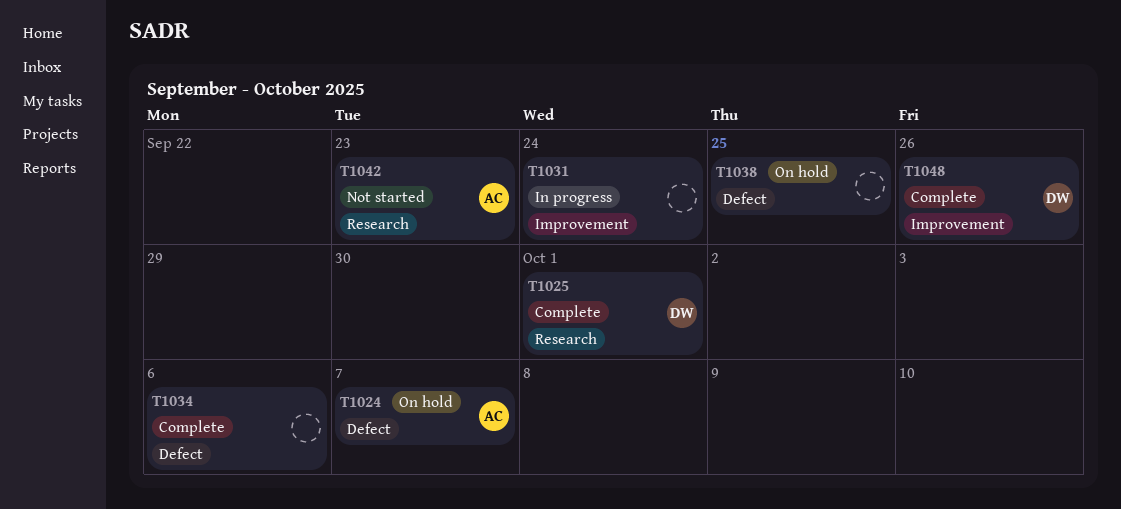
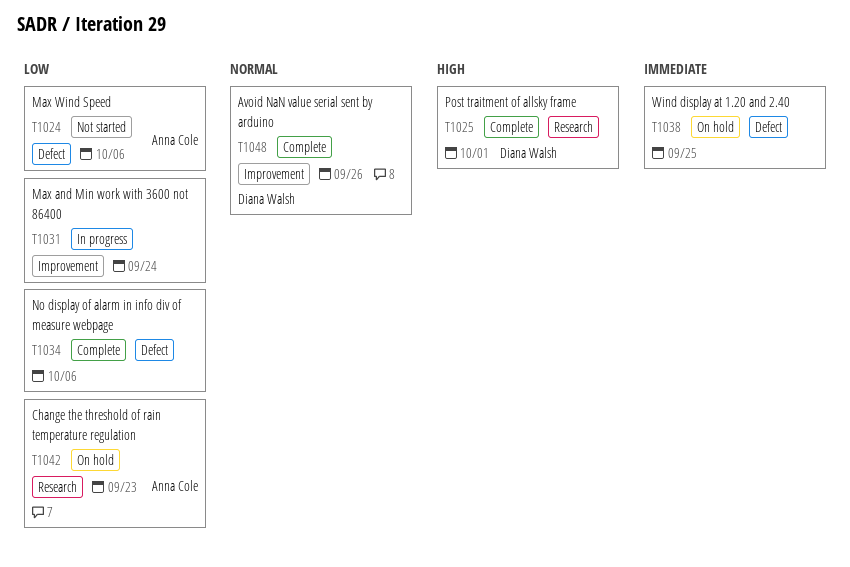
T1024, status: On hold -> Not started
T1024, due: Oct 7 -> Oct 6
T1042, status: Not started -> On hold

